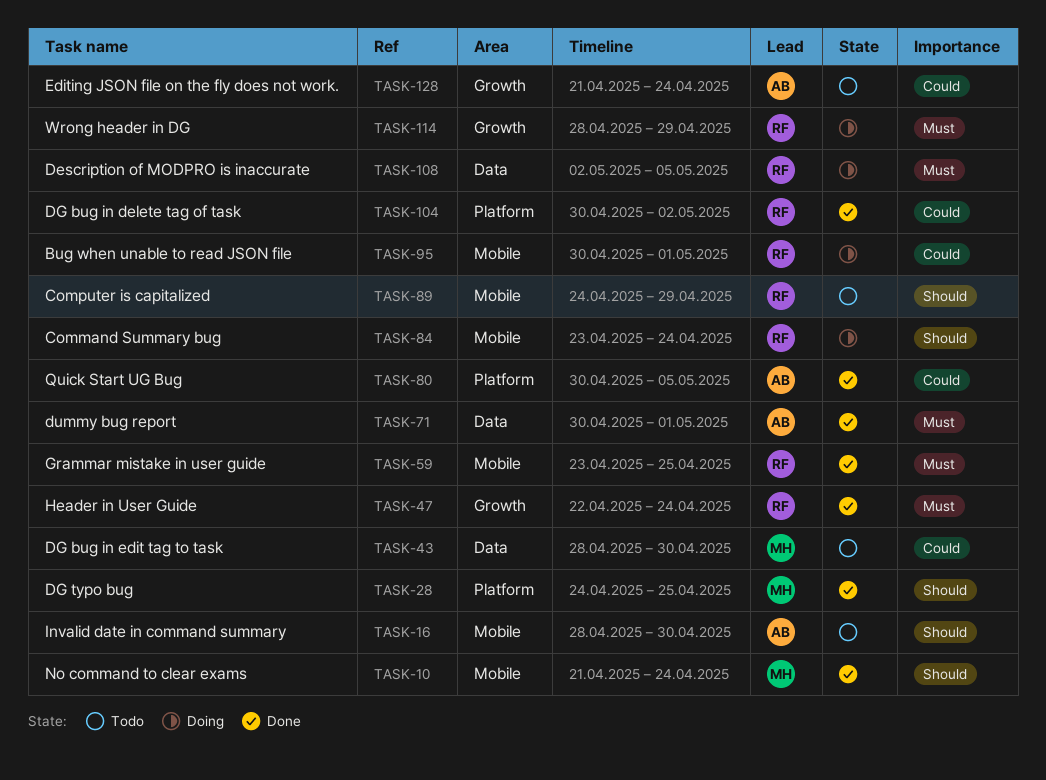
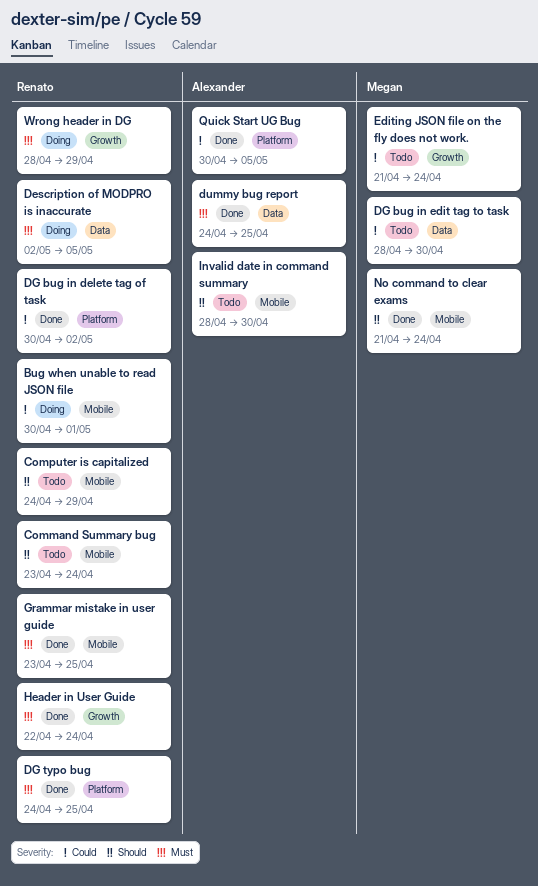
Command Summary bug, status: Doing -> Todo
DG typo bug, owner: Megan -> Renato
DG typo bug, priority: Should -> Must
dummy bug report, start: Apr 30 -> Apr 24
dummy bug report, due: May 1 -> Apr 25
Editing JSON file on the fly does not work., owner: Alexander -> Megan

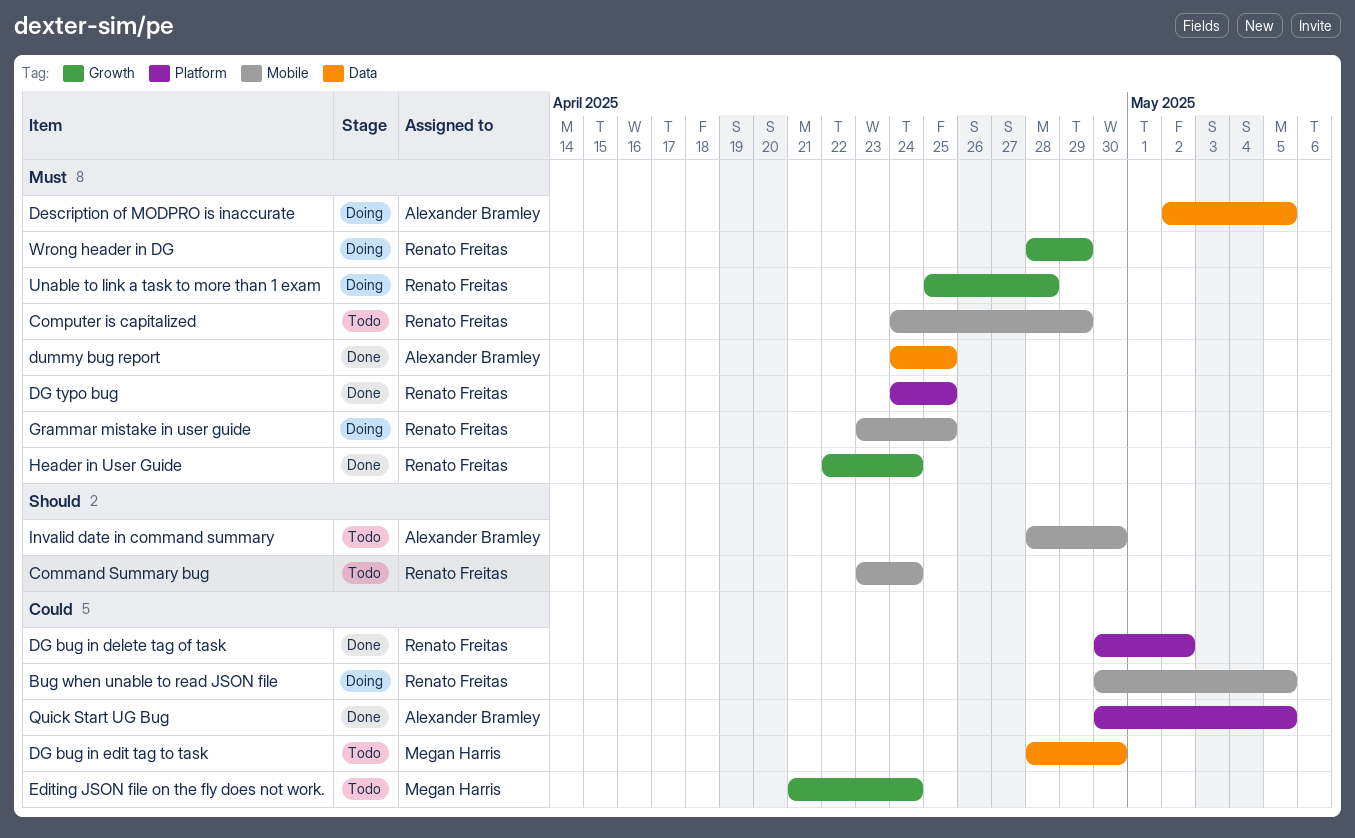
Bug when unable to read JSON file, due: May 1 -> May 5
Computer is capitalized, priority: Should -> Must
Description of MODPRO is inaccurate, owner: Renato Freitas -> Alexander Bramley
Grammar mistake in user guide, status: Done -> Doing
No command to clear exams: present -> none
Unable to link a task to more than 1 exam: none -> present

